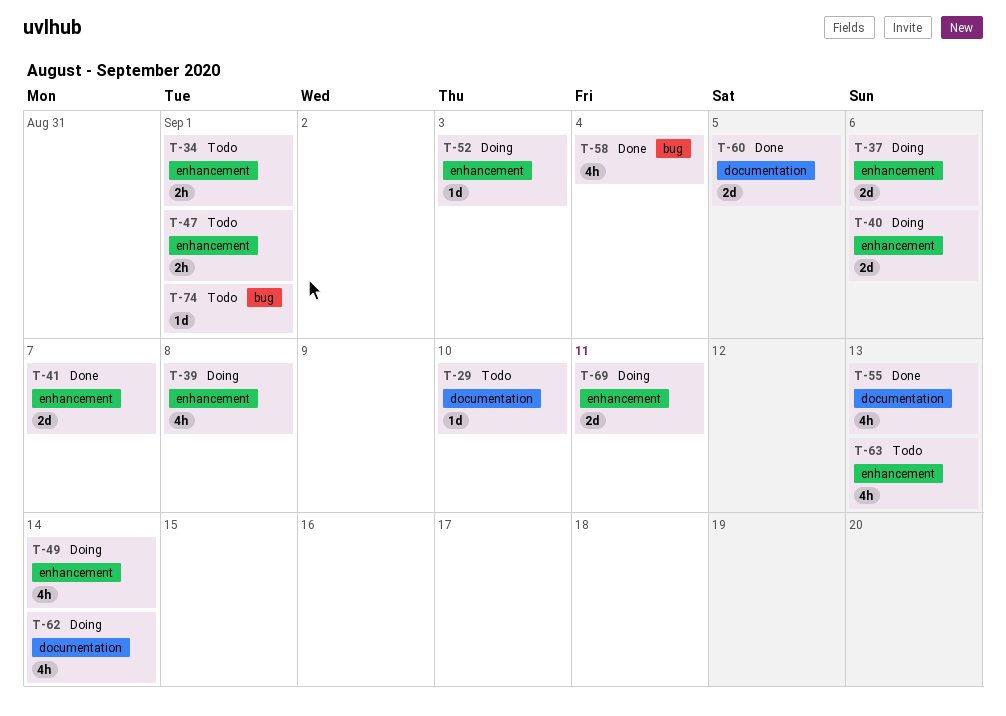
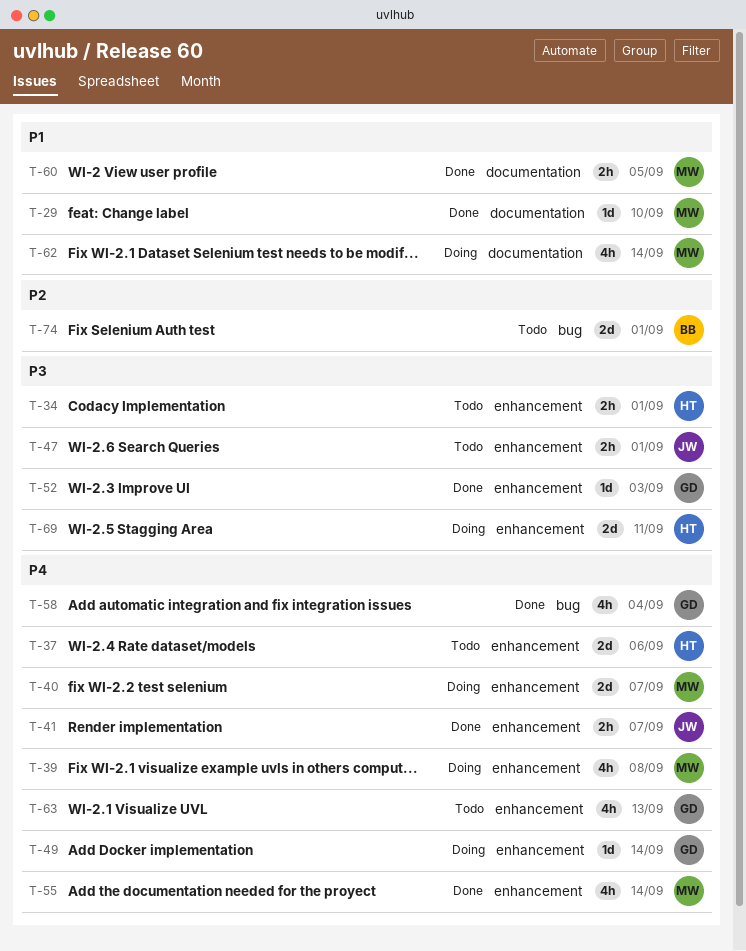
T-29, status: Todo -> Done
T-37, status: Doing -> Todo
T-40, due: Sep 6 -> Sep 7
T-41, estimate: 2d -> 2h
T-49, estimate: 4h -> 1d
T-52, status: Doing -> Done
T-55, label: documentation -> enhancement
T-55, due: Sep 13 -> Sep 14
T-60, estimate: 2d -> 2h
T-74, estimate: 1d -> 2d

